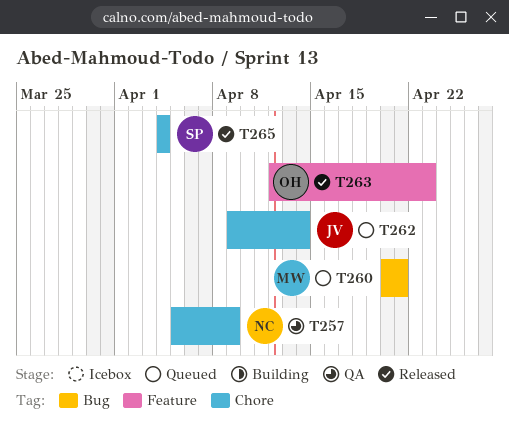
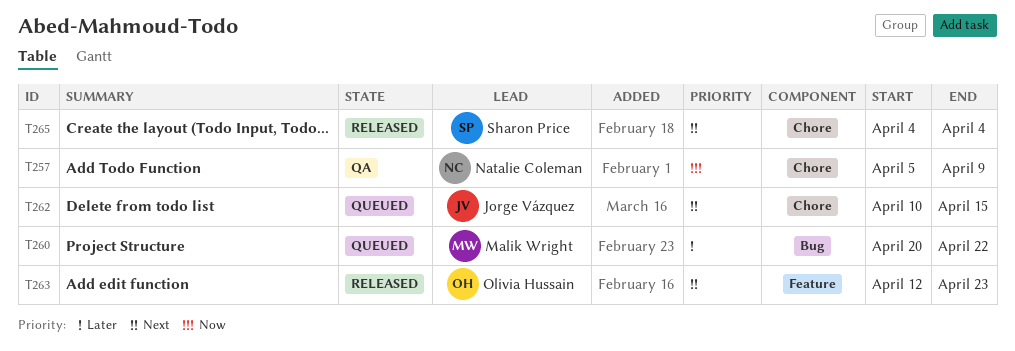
T260, due: Apr 21 -> Apr 22
T262, start: Apr 9 -> Apr 10
T262, due: Apr 14 -> Apr 15

